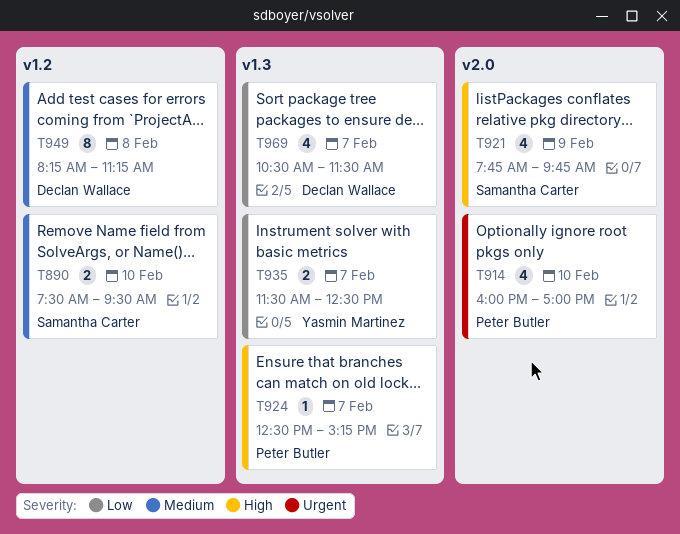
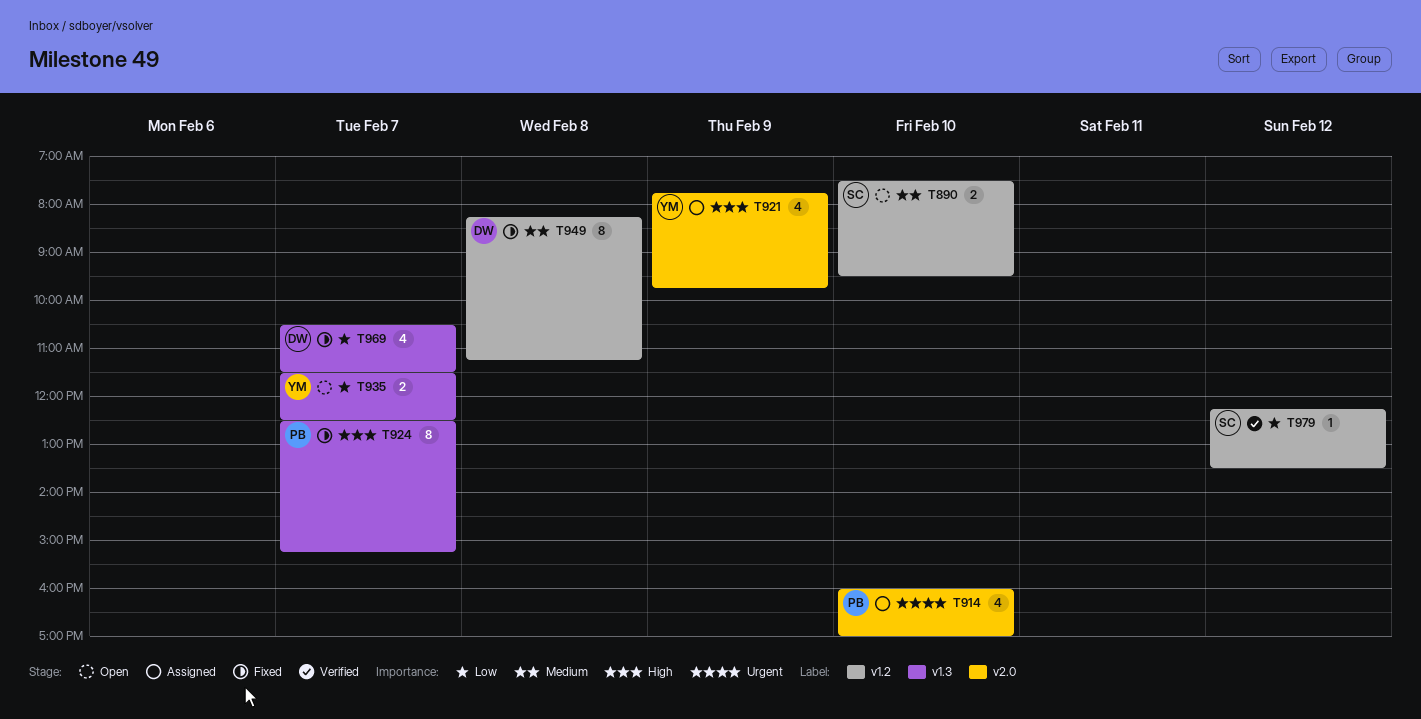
T921, owner: Samantha Carter -> Yasmin Martinez
T924, estimate: 1 -> 8
T979: none -> present

